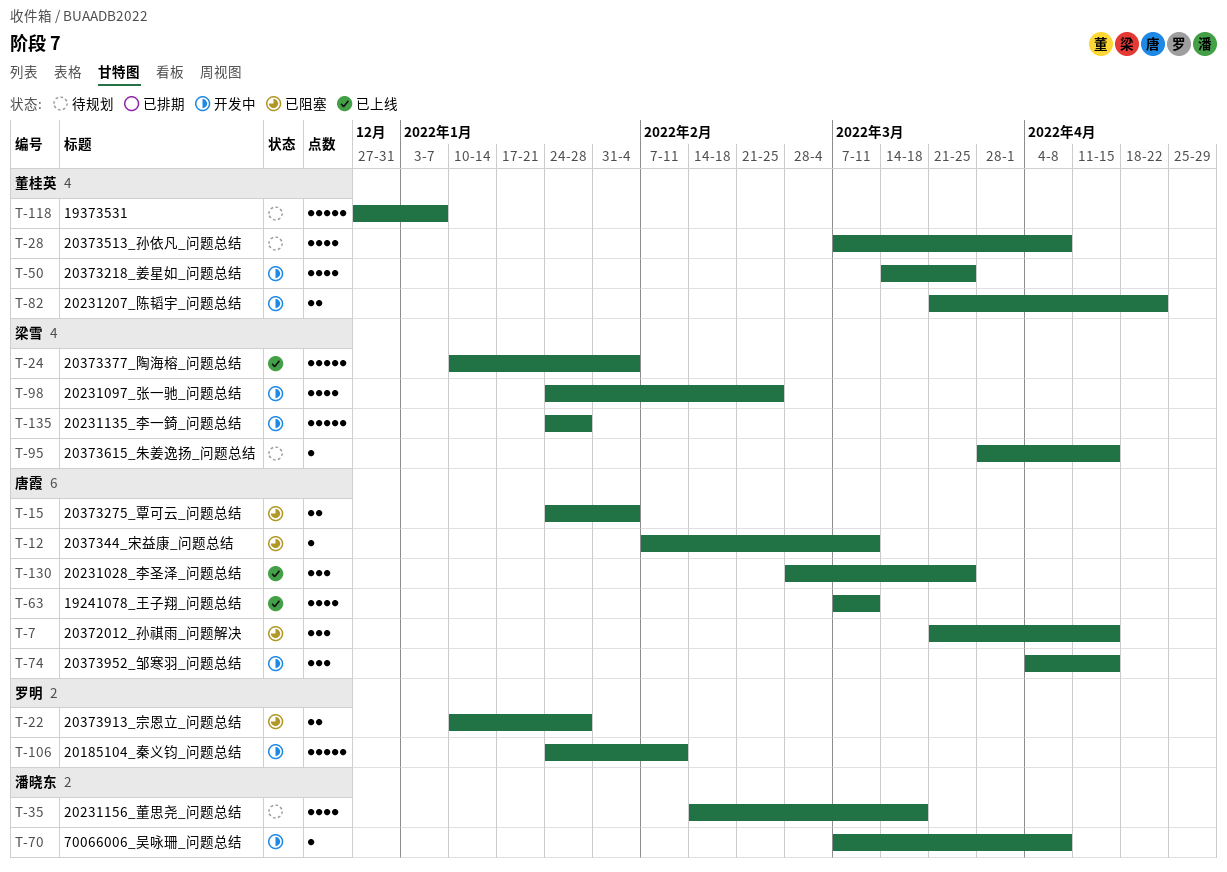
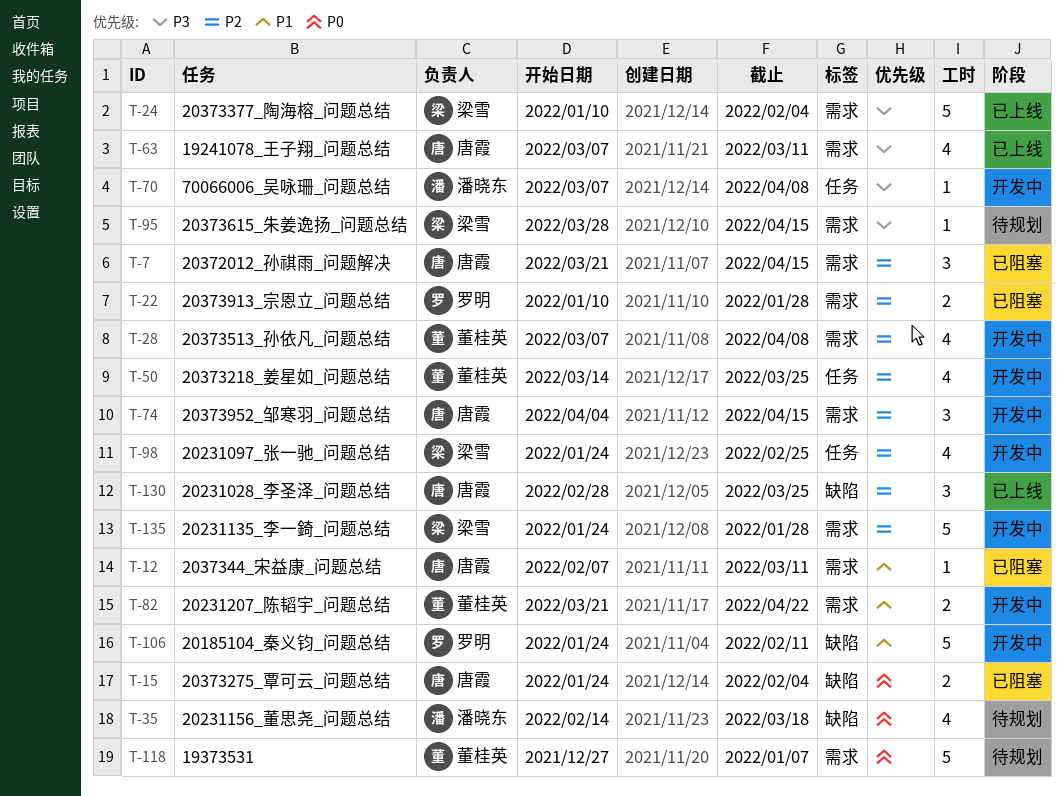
T-28, status: 待规划 -> 开发中

